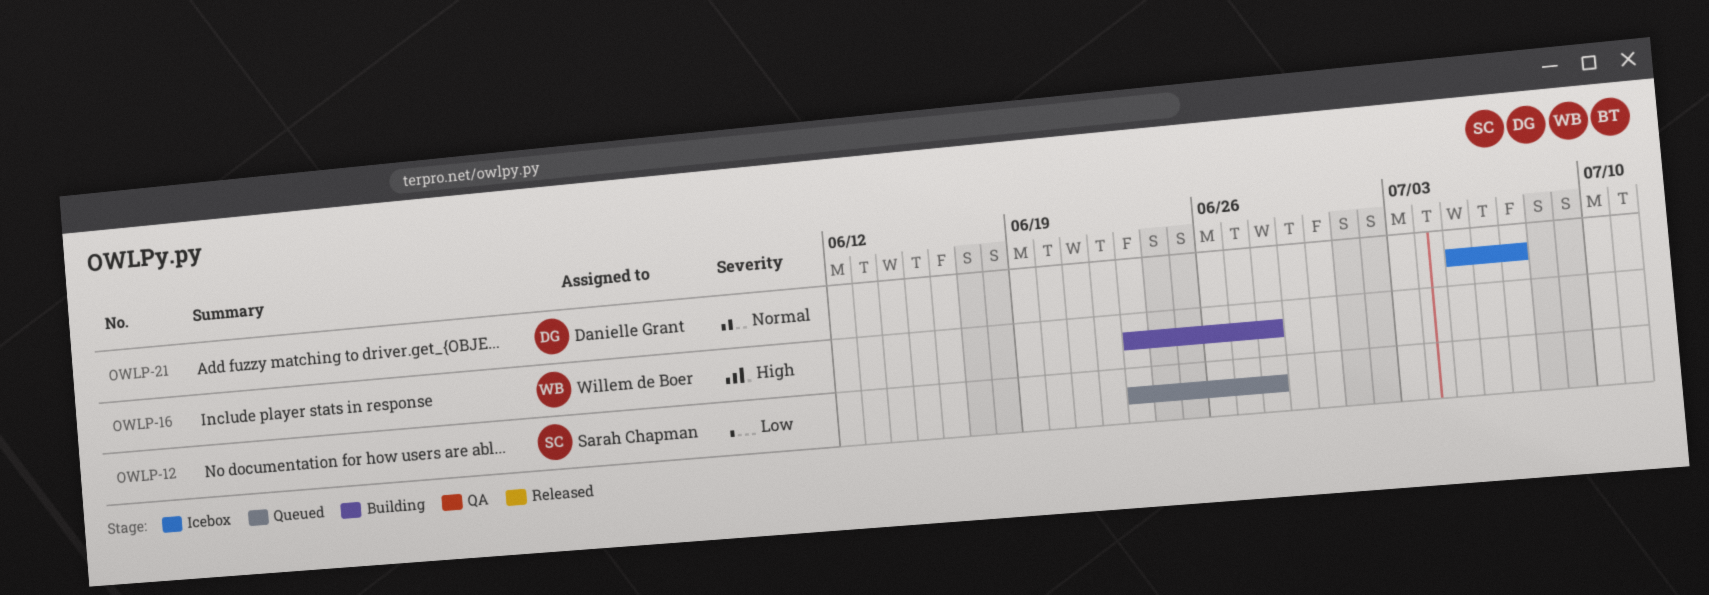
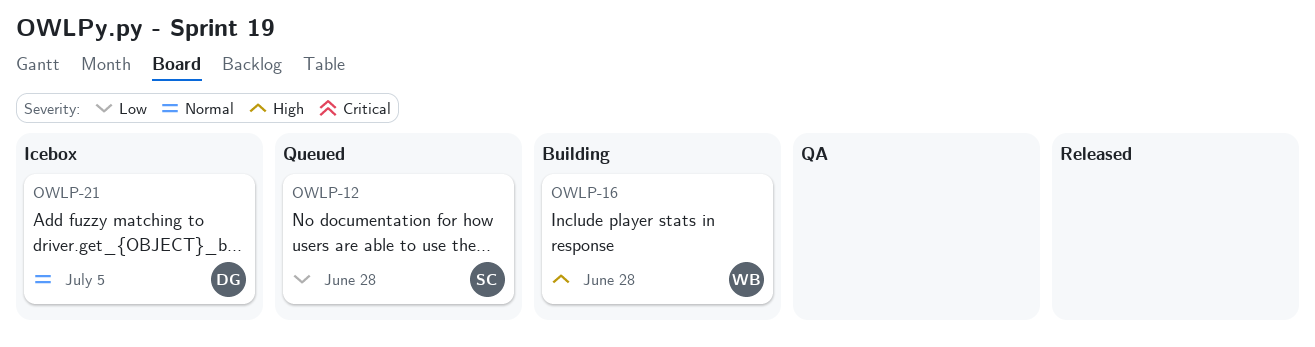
OWLP-21, due: Jul 7 -> Jul 5

